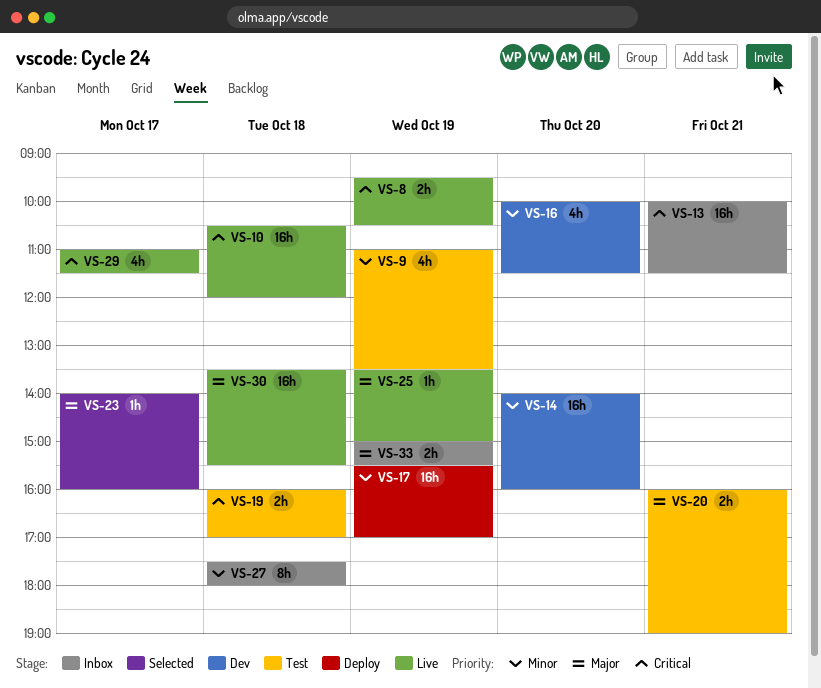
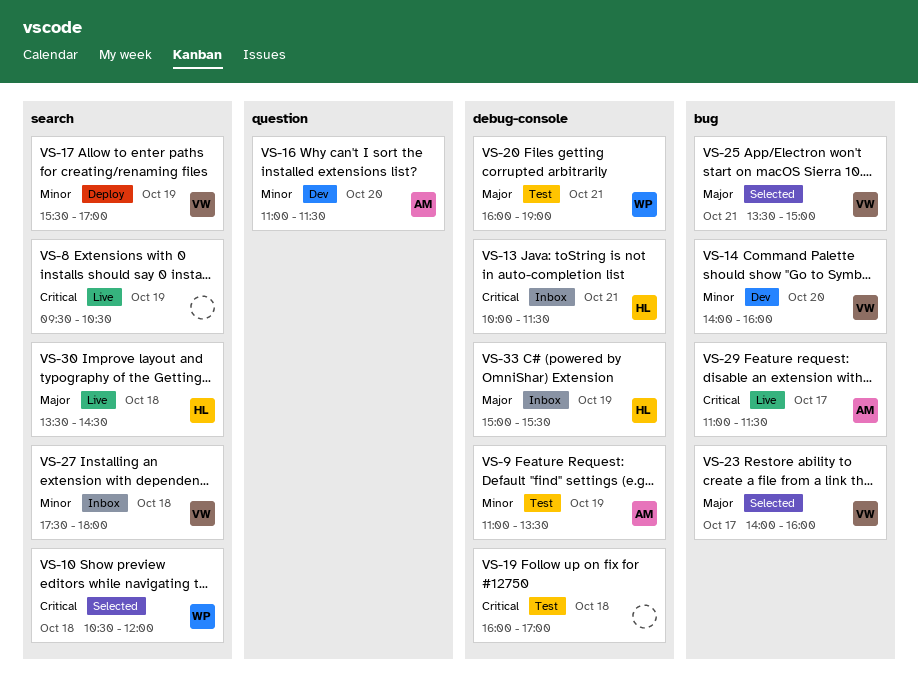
VS-10, status: Live -> Selected
VS-16, begins: 10:00 -> 11:00
VS-25, status: Live -> Selected
VS-25, day: Oct 19 -> Oct 21
VS-30, ends: 15:30 -> 14:30

